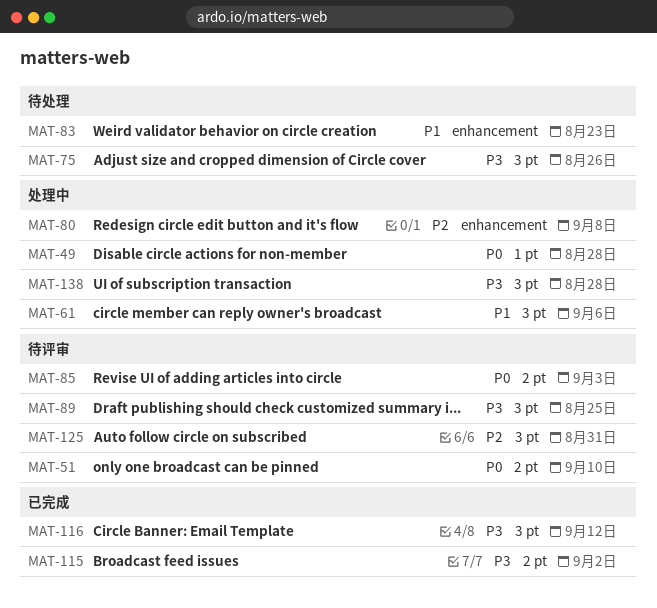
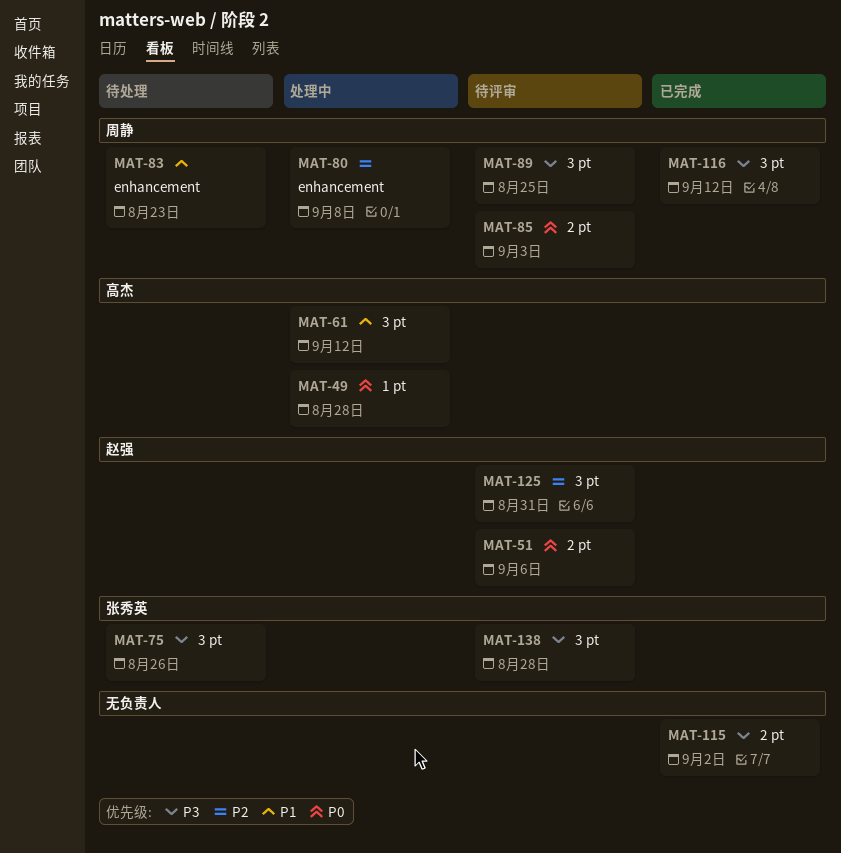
MAT-51, due: Sep 10 -> Sep 6
MAT-61, due: Sep 6 -> Sep 12
MAT-138, status: 处理中 -> 待评审

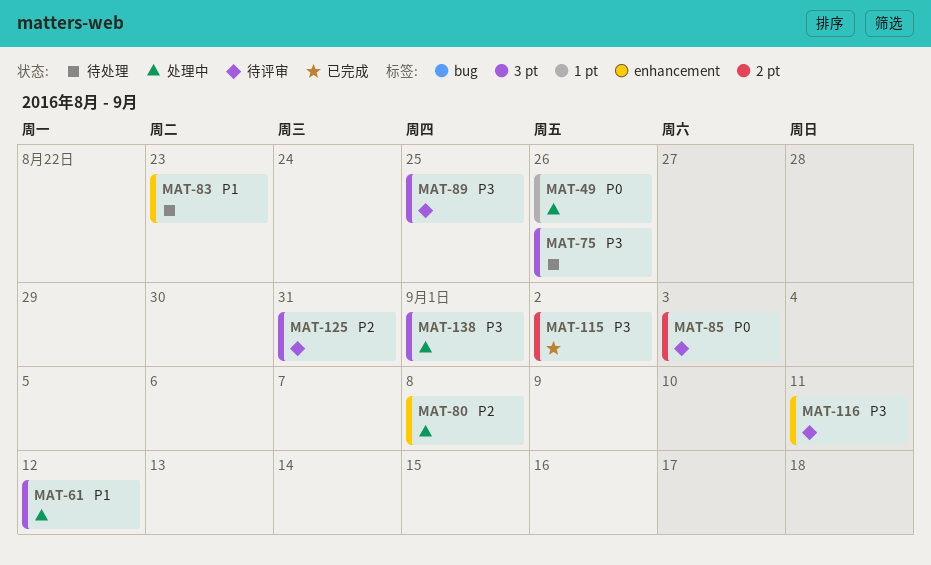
MAT-49, due: Aug 28 -> Aug 26
MAT-51: present -> none
MAT-116, status: 已完成 -> 待评审
MAT-116, label: 3 pt -> enhancement
MAT-116, due: Sep 12 -> Sep 11
MAT-138, status: 待评审 -> 处理中
MAT-138, due: Aug 28 -> Sep 1

